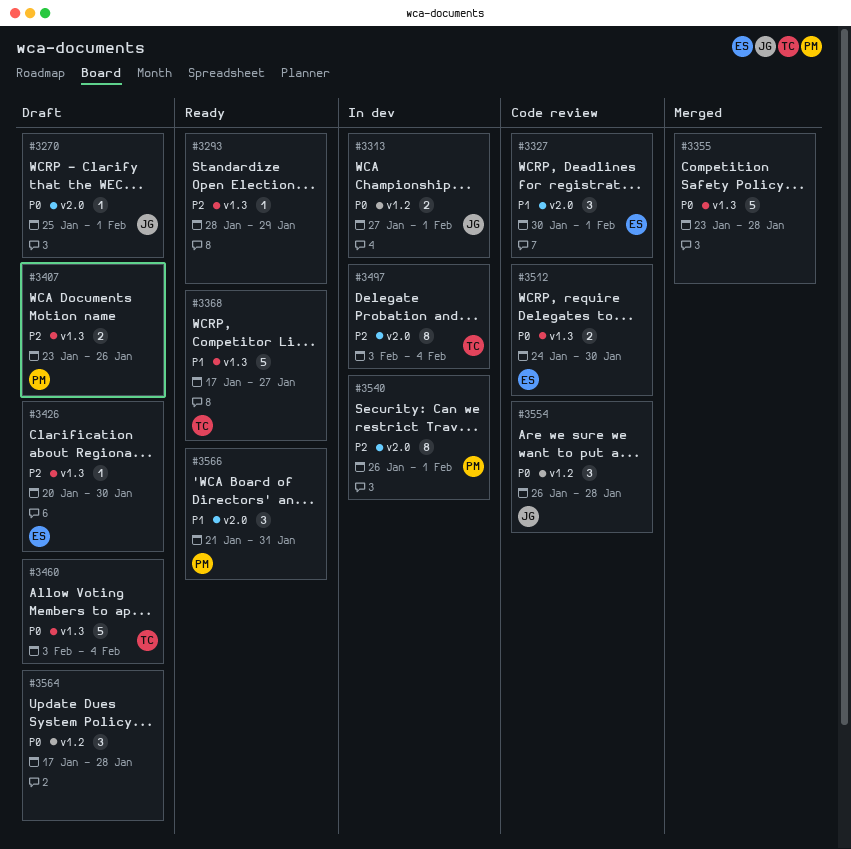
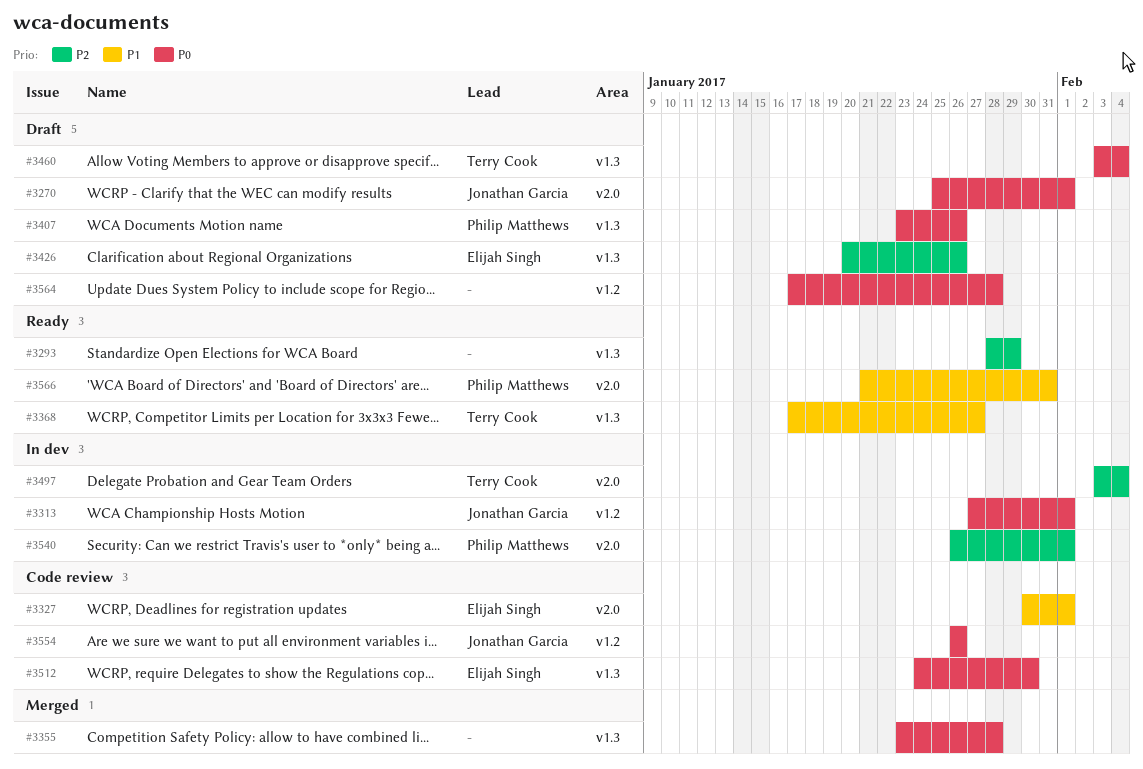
#3407, priority: P2 -> P0
#3426, due: Jan 30 -> Jan 26
#3554, due: Jan 28 -> Jan 26

